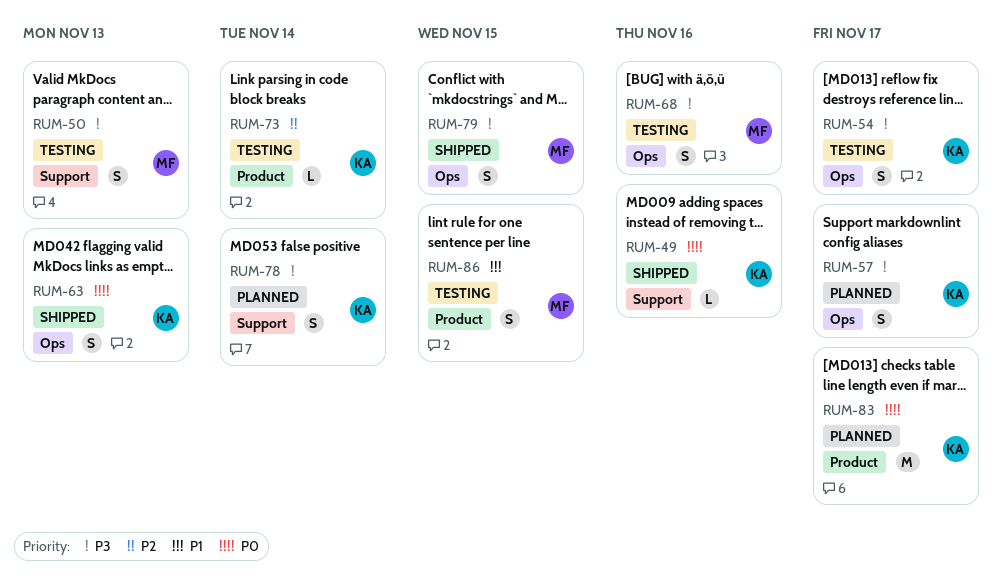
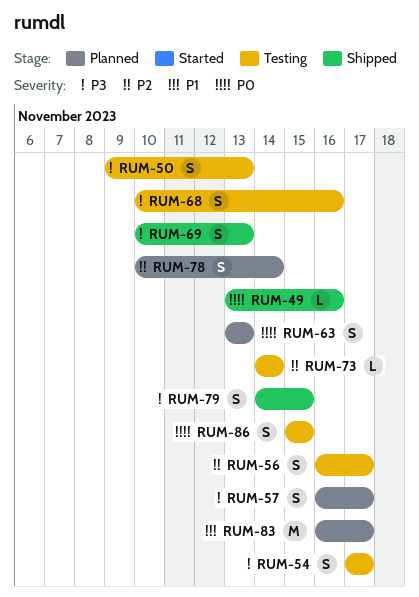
RUM-56: none -> present
RUM-63, status: Shipped -> Planned
RUM-69: none -> present
RUM-78, priority: P3 -> P2
RUM-83, priority: P0 -> P1
RUM-86, priority: P1 -> P0

